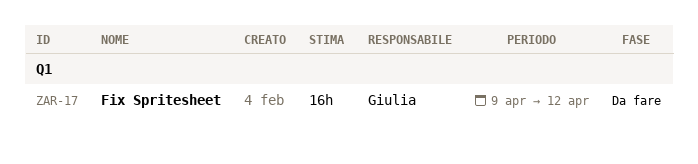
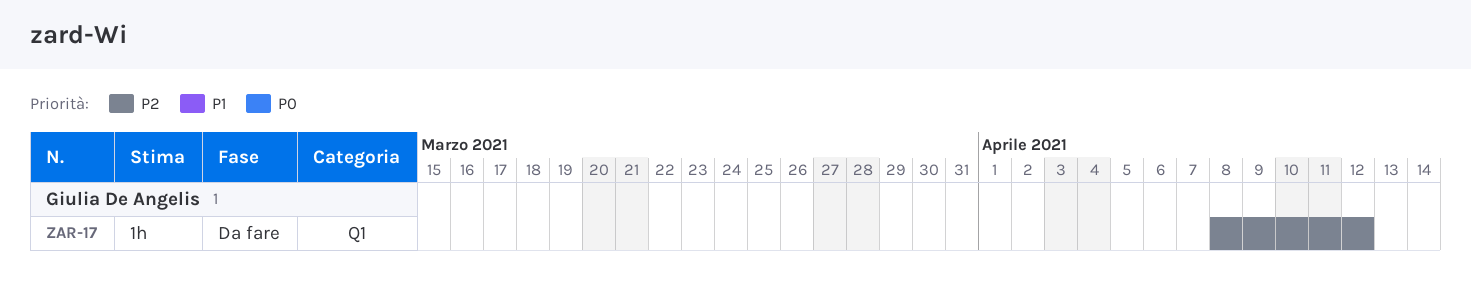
ZAR-17, estimate: 16h -> 1h
ZAR-17, start: Apr 9 -> Apr 8

